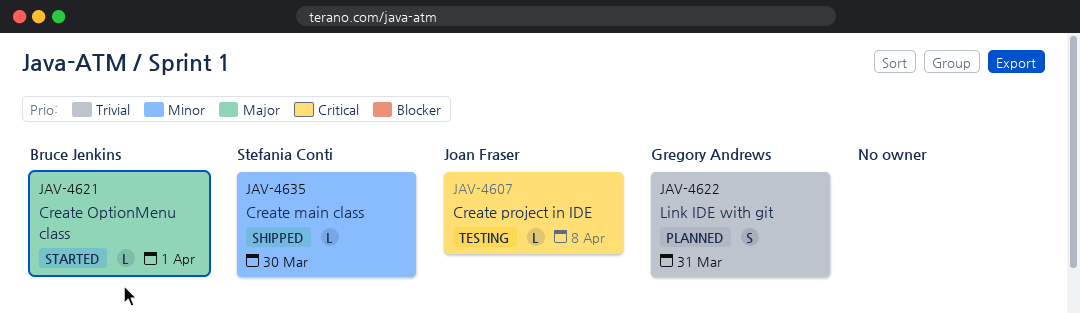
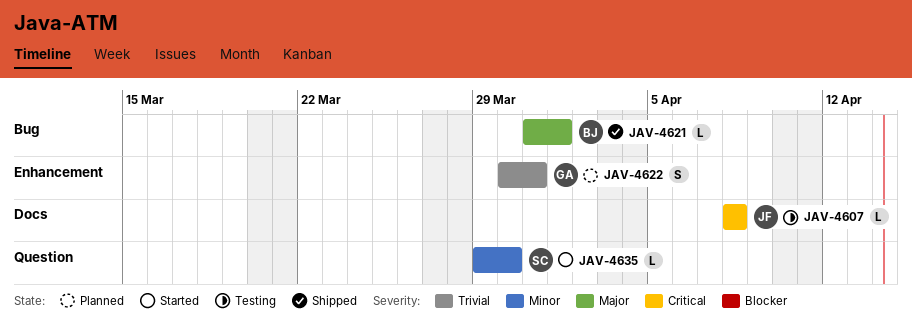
JAV-4621, status: Started -> Shipped
JAV-4635, status: Shipped -> Started

